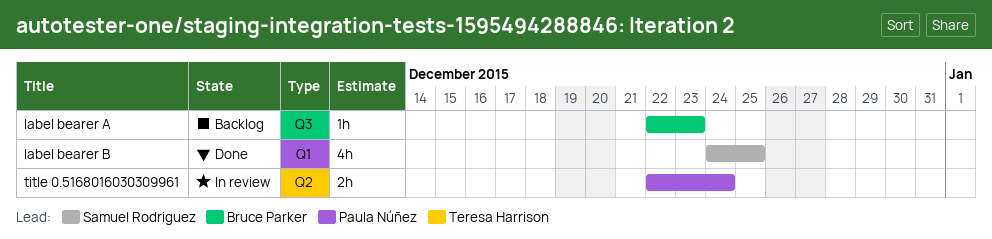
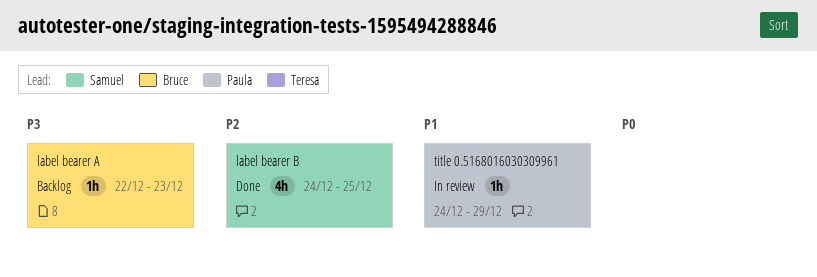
title 0.5168016030309961, estimate: 2h -> 1h
title 0.5168016030309961, start: Dec 22 -> Dec 24
title 0.5168016030309961, due: Dec 24 -> Dec 29

